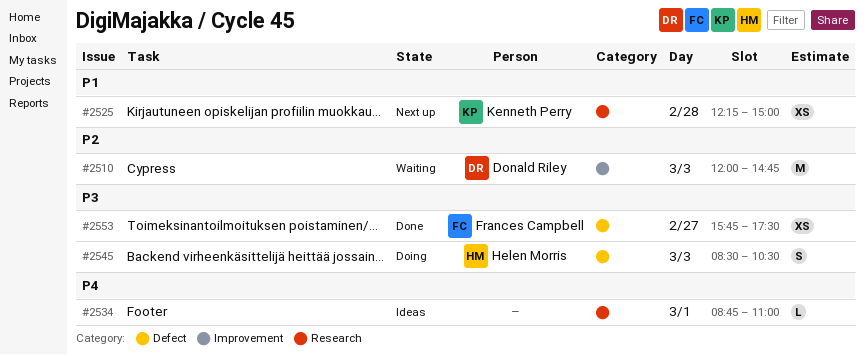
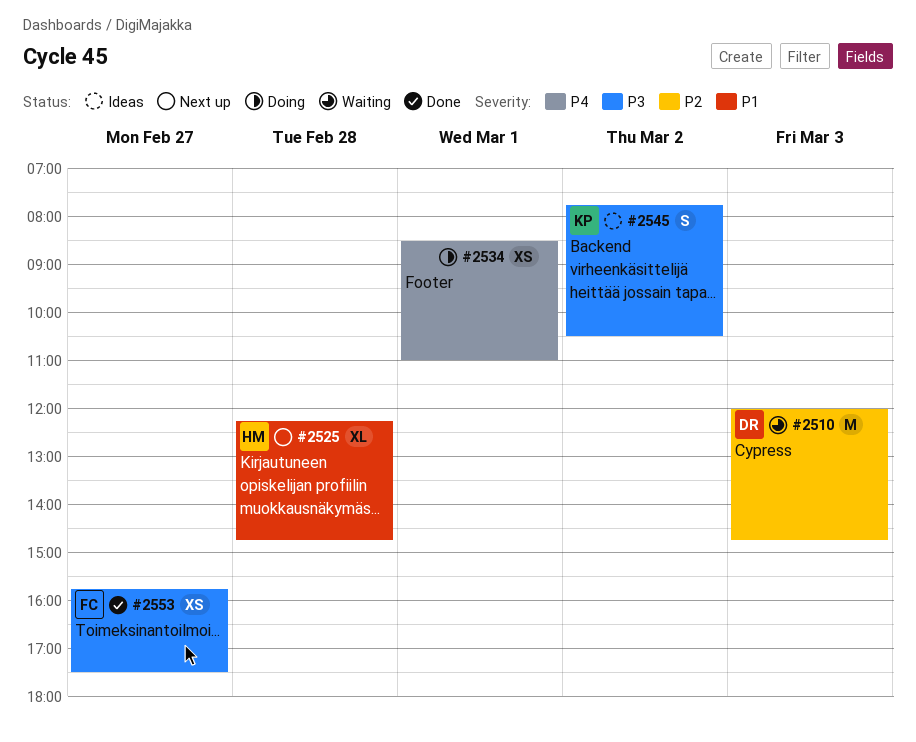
#2525, owner: Kenneth Perry -> Helen Morris
#2525, estimate: XS -> XL
#2525, ends: 15:00 -> 14:45
#2534, status: Ideas -> Doing
#2534, estimate: L -> XS
#2534, begins: 08:45 -> 08:30
#2545, status: Doing -> Ideas
#2545, owner: Helen Morris -> Kenneth Perry
#2545, day: Mar 3 -> Mar 2
#2545, begins: 08:30 -> 07:45

